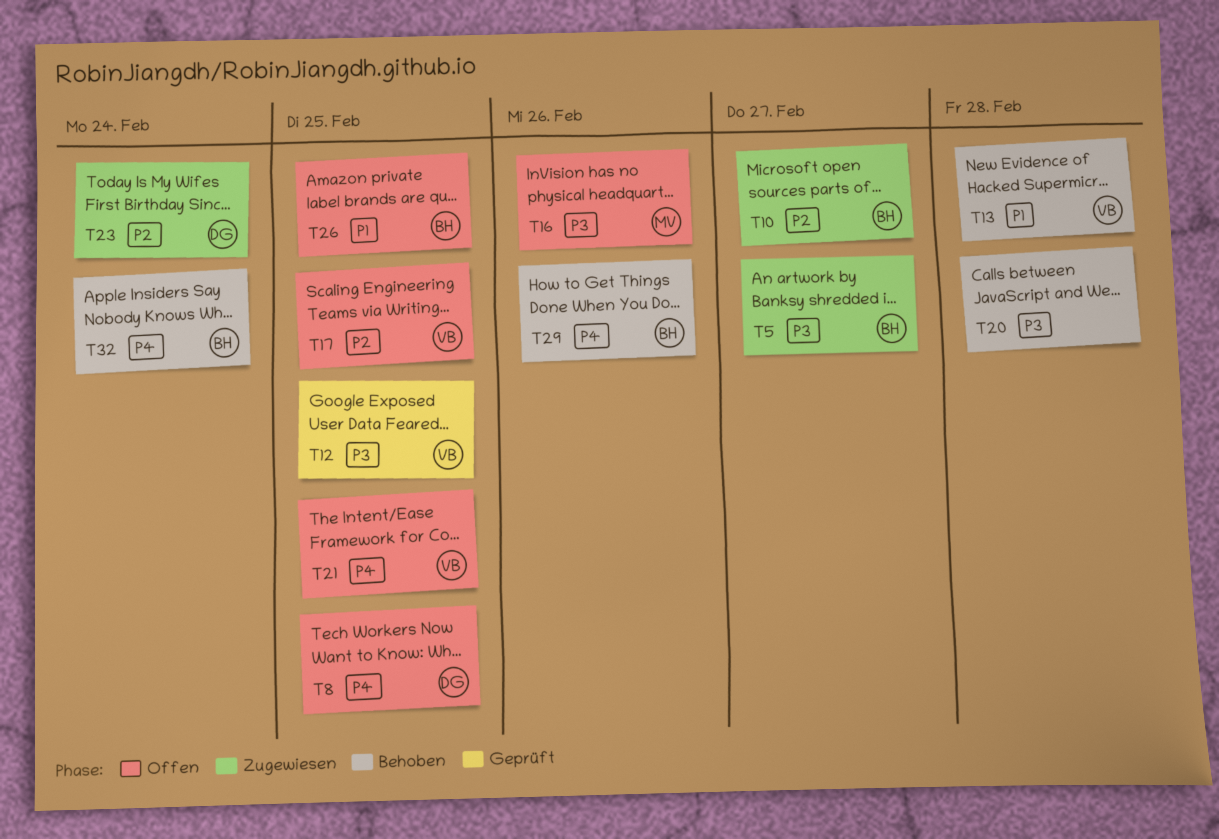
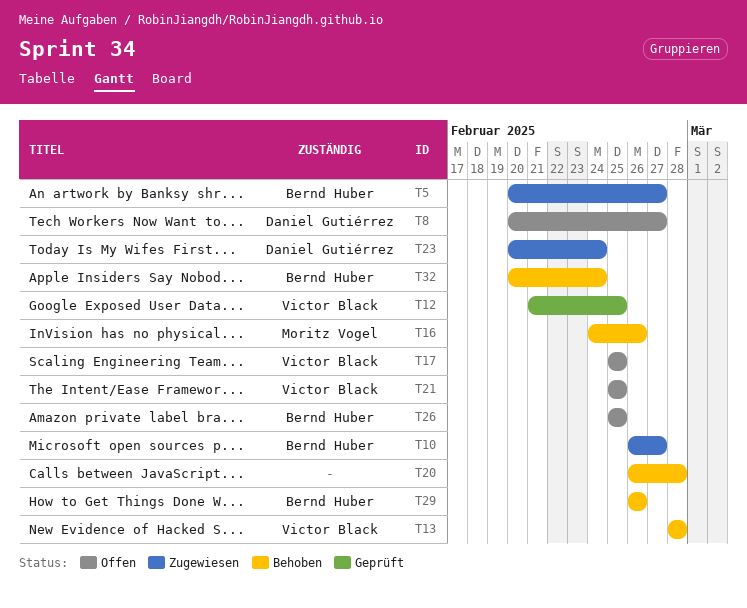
T8, due: Feb 25 -> Feb 27
T16, status: Offen -> Behoben

